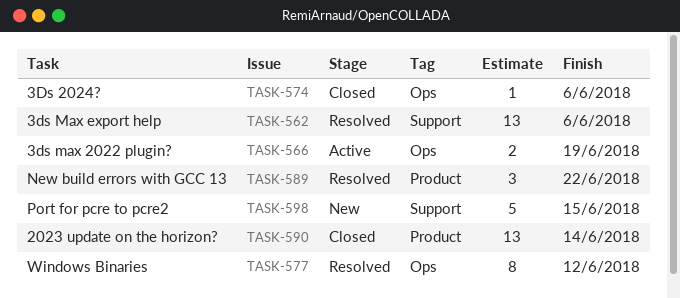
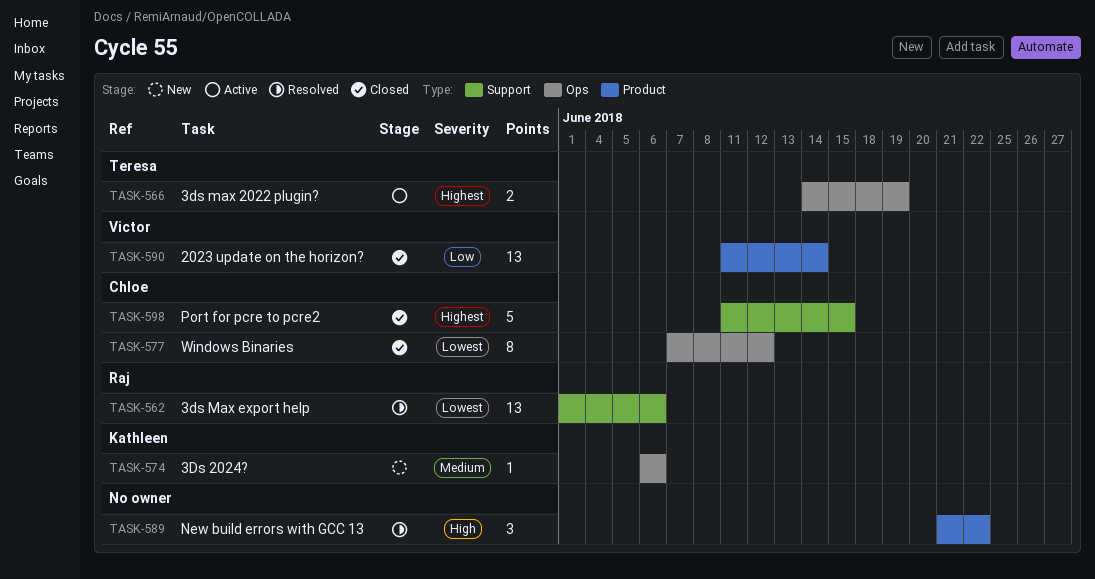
TASK-574, status: Closed -> New
TASK-577, status: Resolved -> Closed
TASK-598, status: New -> Closed

